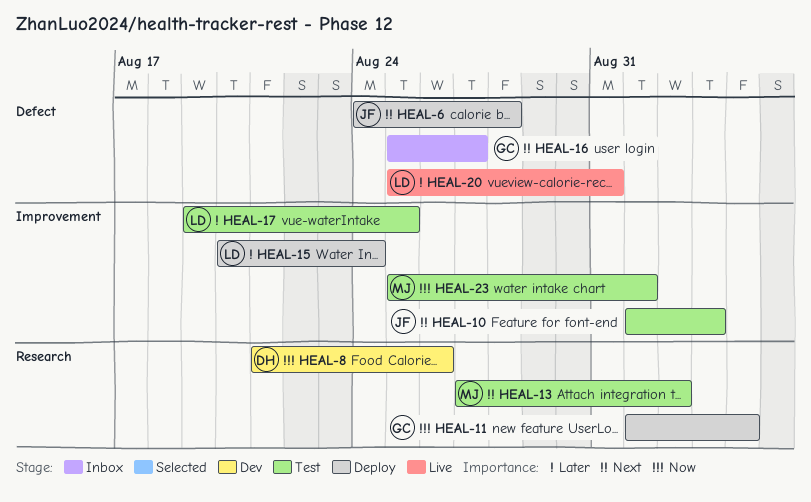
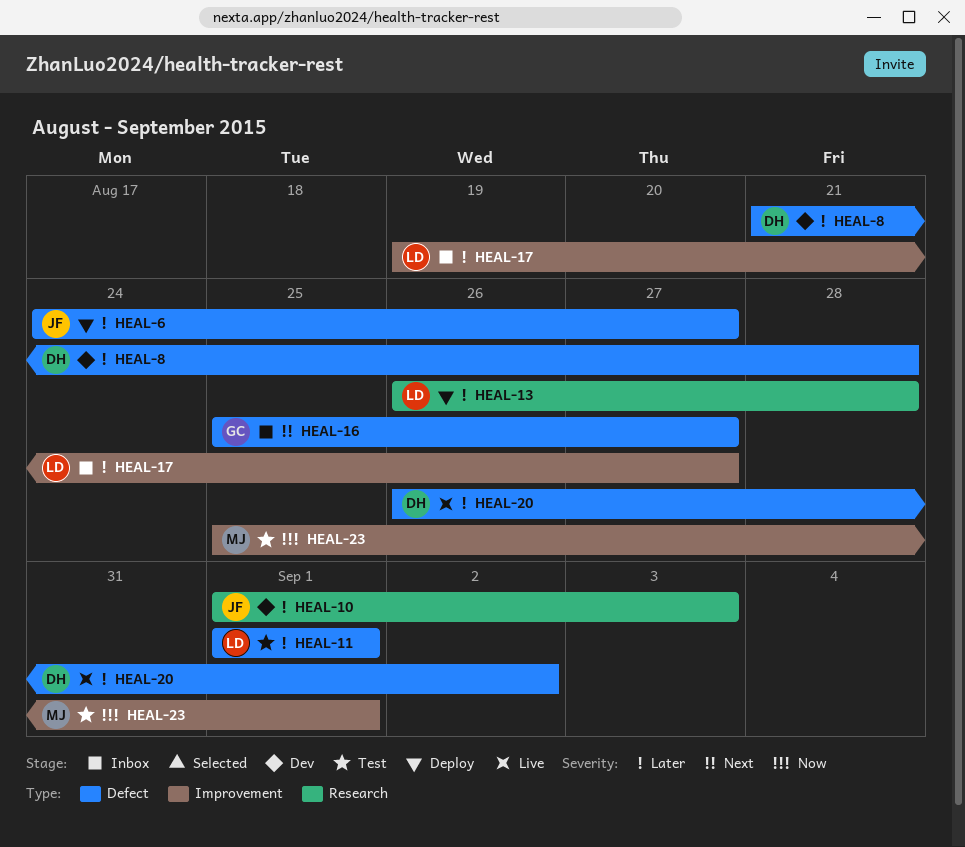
HEAL-6, priority: Next -> Later
HEAL-6, due: Aug 28 -> Aug 27
HEAL-8, priority: Now -> Later
HEAL-8, label: Research -> Defect
HEAL-8, due: Aug 26 -> Aug 28
HEAL-10, status: Test -> Dev
HEAL-10, priority: Next -> Later
HEAL-10, label: Improvement -> Research
HEAL-11, status: Deploy -> Test
HEAL-11, owner: GC -> LD
HEAL-11, priority: Now -> Later
HEAL-11, label: Research -> Defect
HEAL-11, due: Sep 4 -> Sep 1
HEAL-13, status: Test -> Deploy
HEAL-13, owner: MJ -> LD
HEAL-13, priority: Next -> Later
HEAL-13, start: Aug 27 -> Aug 26
HEAL-13, due: Sep 2 -> Aug 28
HEAL-15: present -> none
HEAL-17, status: Test -> Inbox
HEAL-17, due: Aug 25 -> Aug 27
HEAL-20, owner: LD -> DH
HEAL-20, start: Aug 25 -> Aug 26
HEAL-20, due: Aug 31 -> Sep 2

